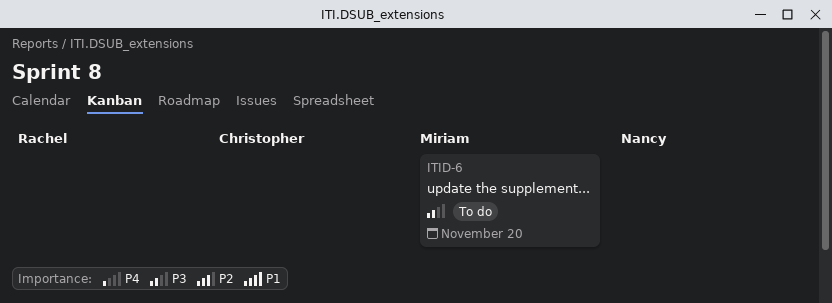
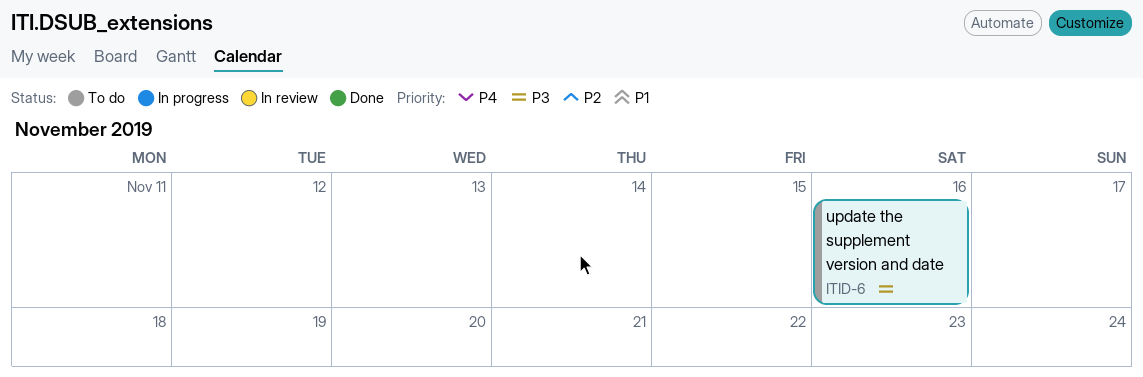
ITID-6, due: Nov 20 -> Nov 16

